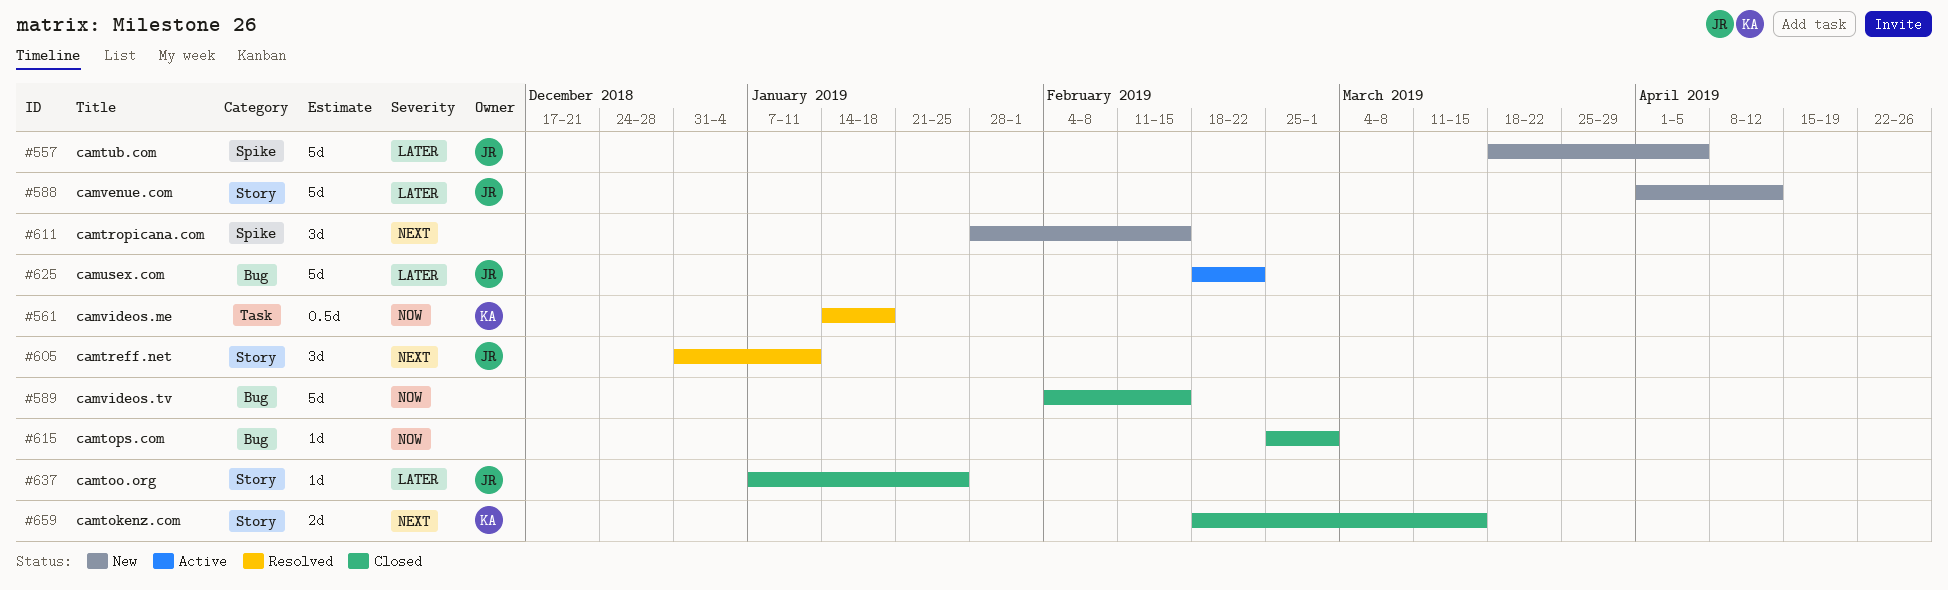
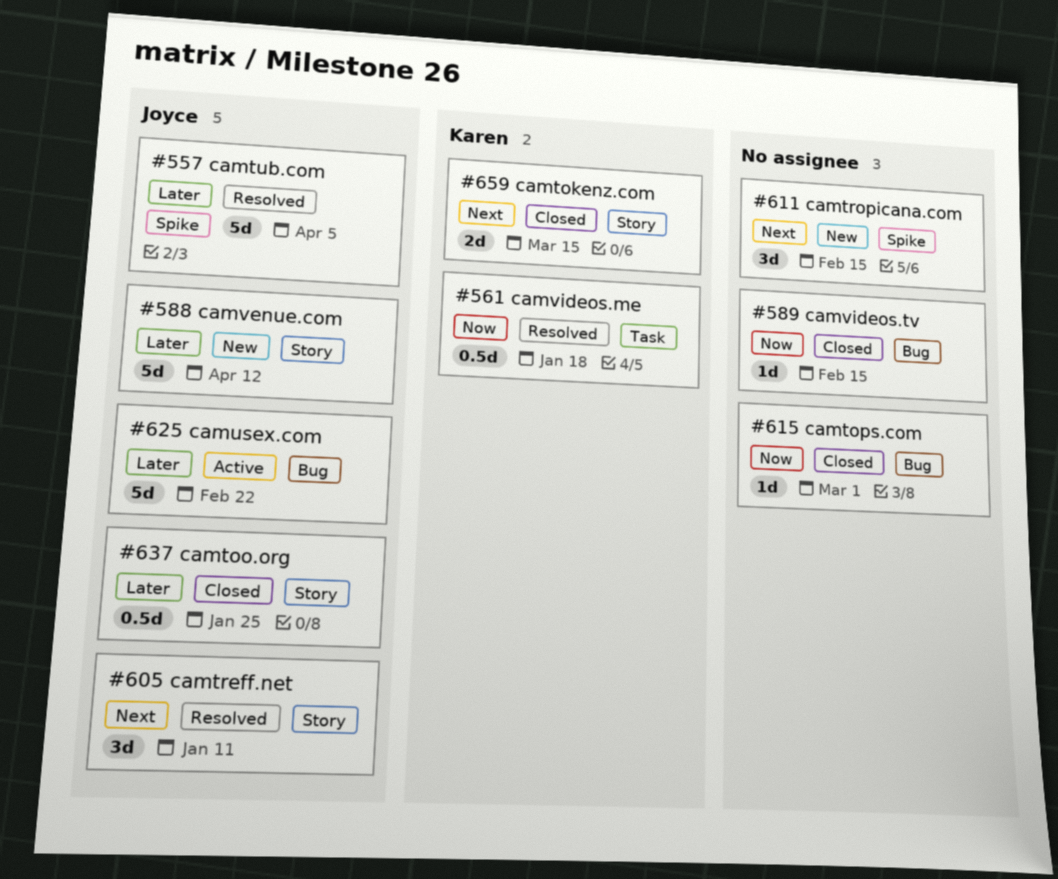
#557, status: New -> Resolved
#589, estimate: 5d -> 1d
#637, estimate: 1d -> 0.5d

